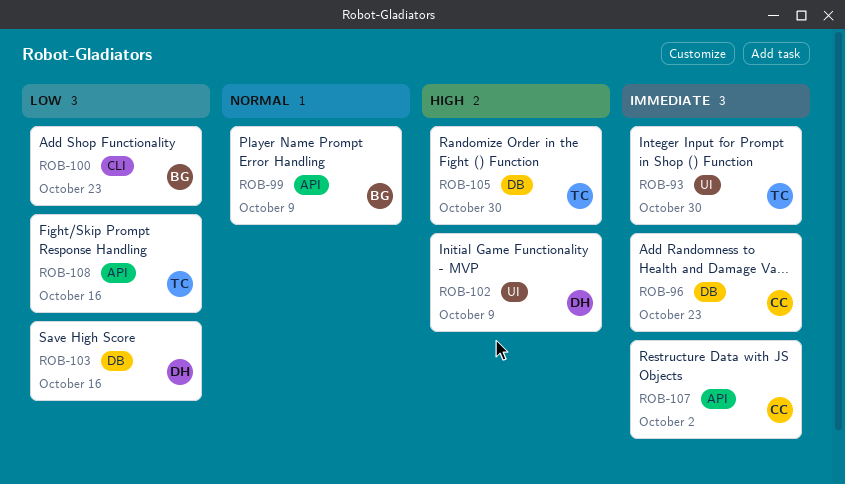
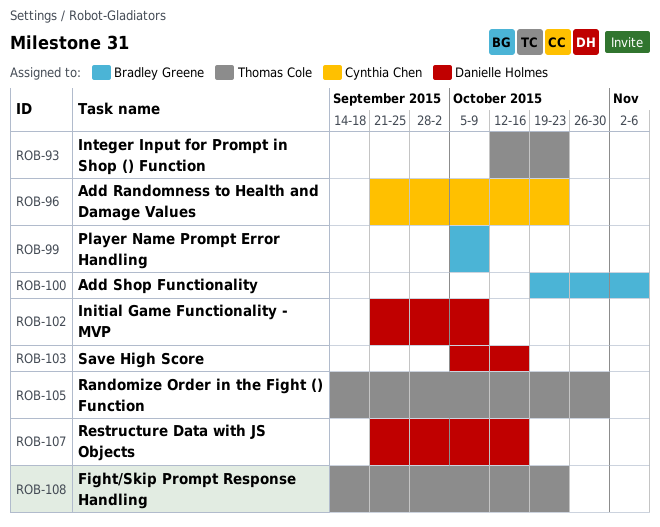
ROB-93, due: Oct 30 -> Oct 23
ROB-100, due: Oct 23 -> Nov 6
ROB-107, owner: Cynthia Chen -> Danielle Holmes
ROB-107, due: Oct 2 -> Oct 16
ROB-108, due: Oct 16 -> Oct 23

